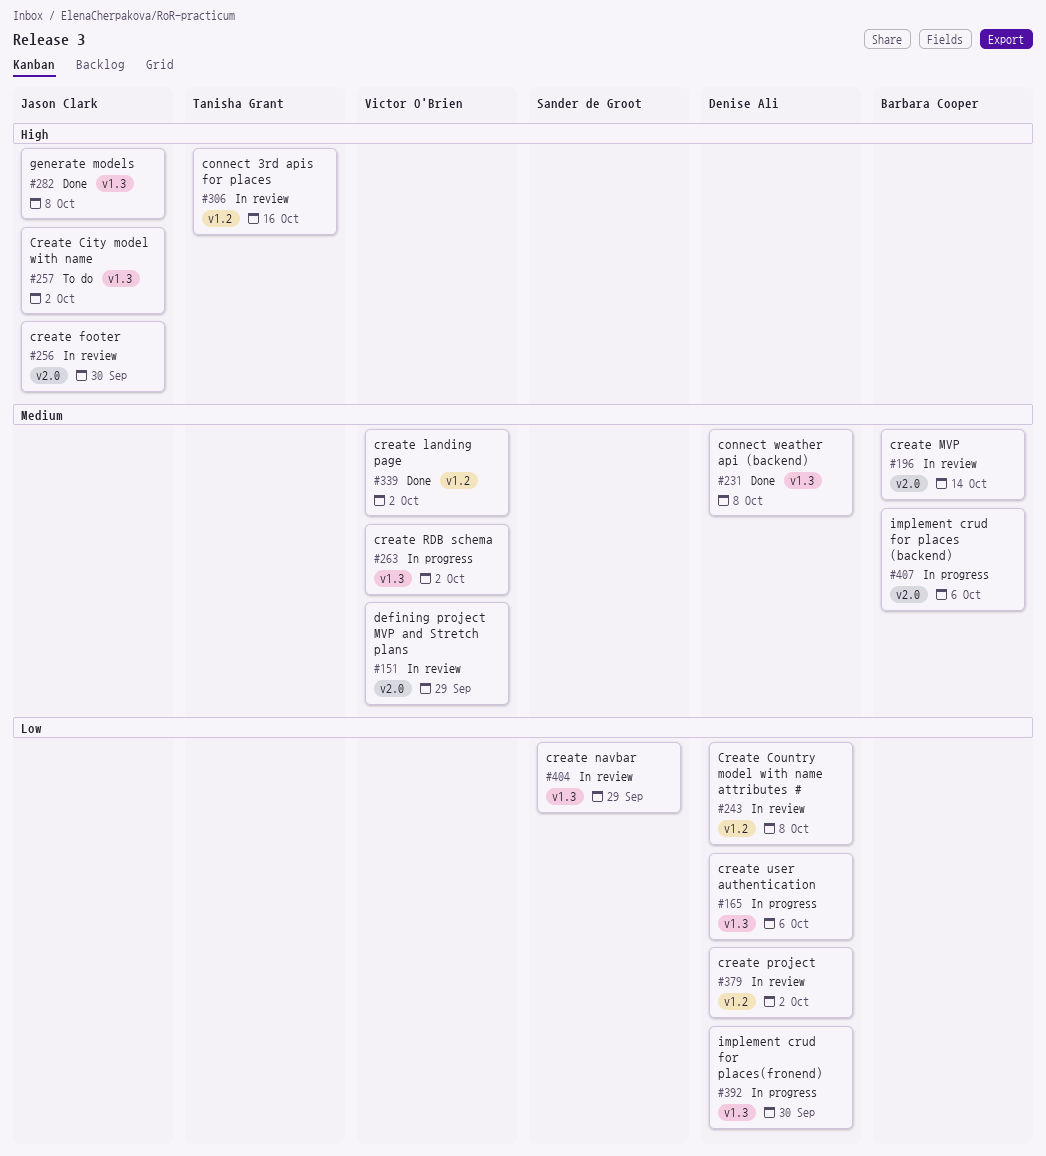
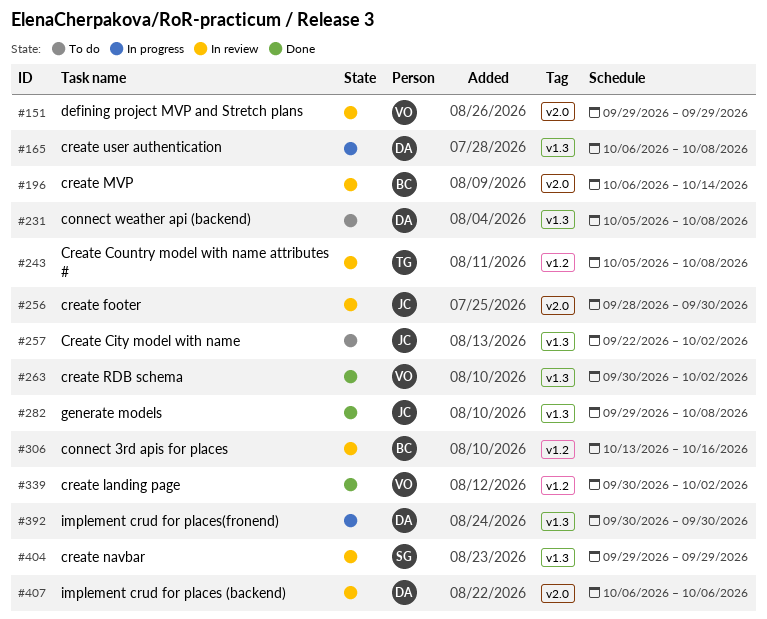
#165, due: Oct 6 -> Oct 8
#231, status: Done -> To do
#243, owner: Denise Ali -> Tanisha Grant
#263, status: In progress -> Done
#306, owner: Tanisha Grant -> Barbara Cooper
#379: present -> none
#407, status: In progress -> In review
#407, owner: Barbara Cooper -> Denise Ali

